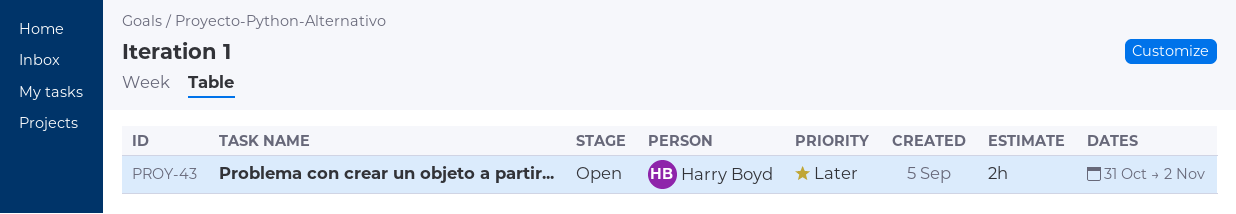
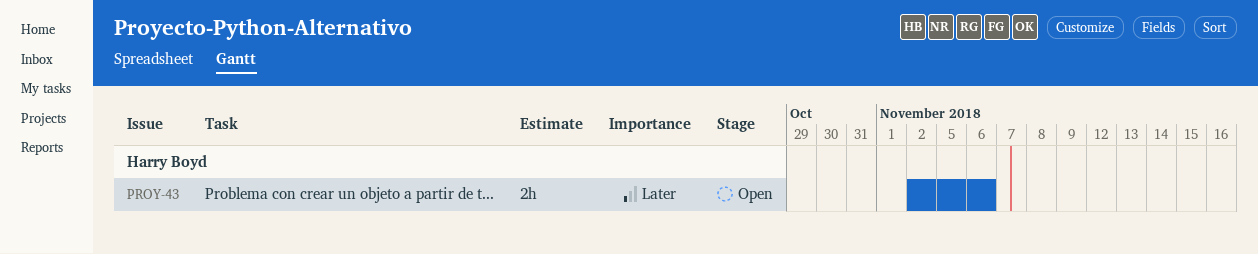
PROY-43, start: Oct 31 -> Nov 2
PROY-43, due: Nov 2 -> Nov 6

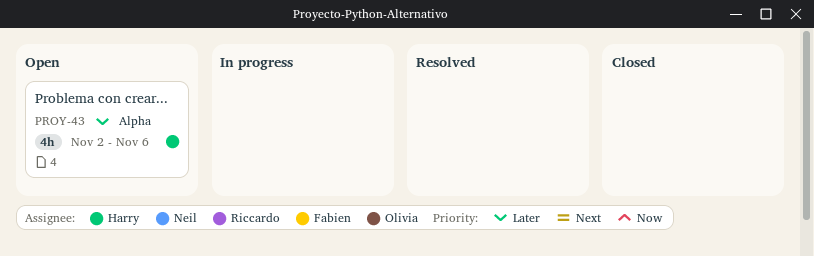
PROY-43, estimate: 2h -> 4h

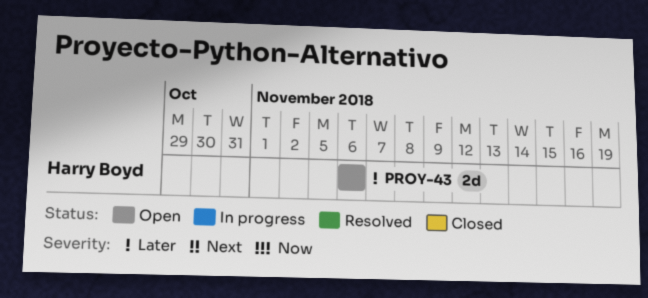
PROY-43, estimate: 4h -> 2d
PROY-43, start: Nov 2 -> Nov 6

